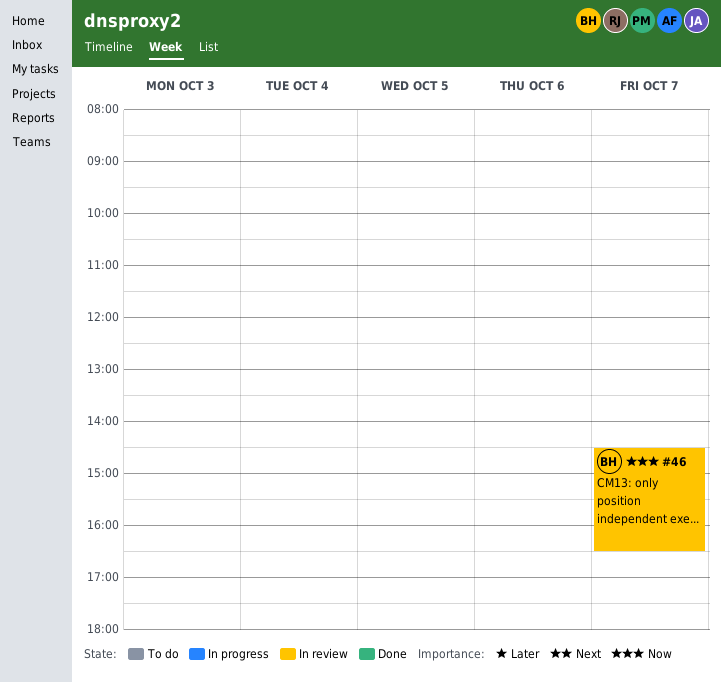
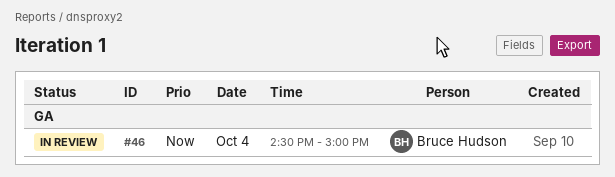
#46, day: Oct 7 -> Oct 4
#46, ends: 16:30 -> 15:00

